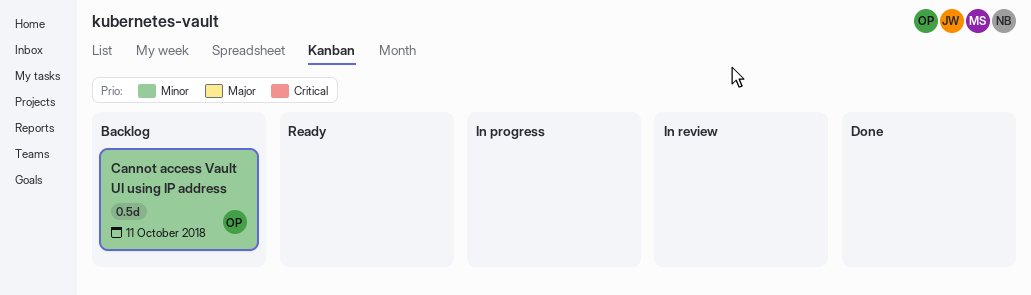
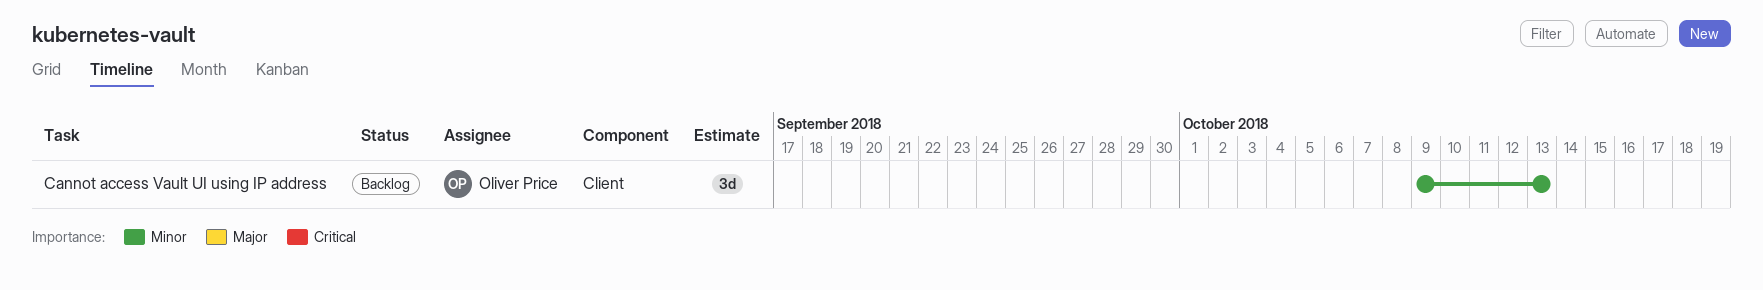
Cannot access Vault UI using IP address, estimate: 0.5d -> 3d
Cannot access Vault UI using IP address, due: Oct 11 -> Oct 13

